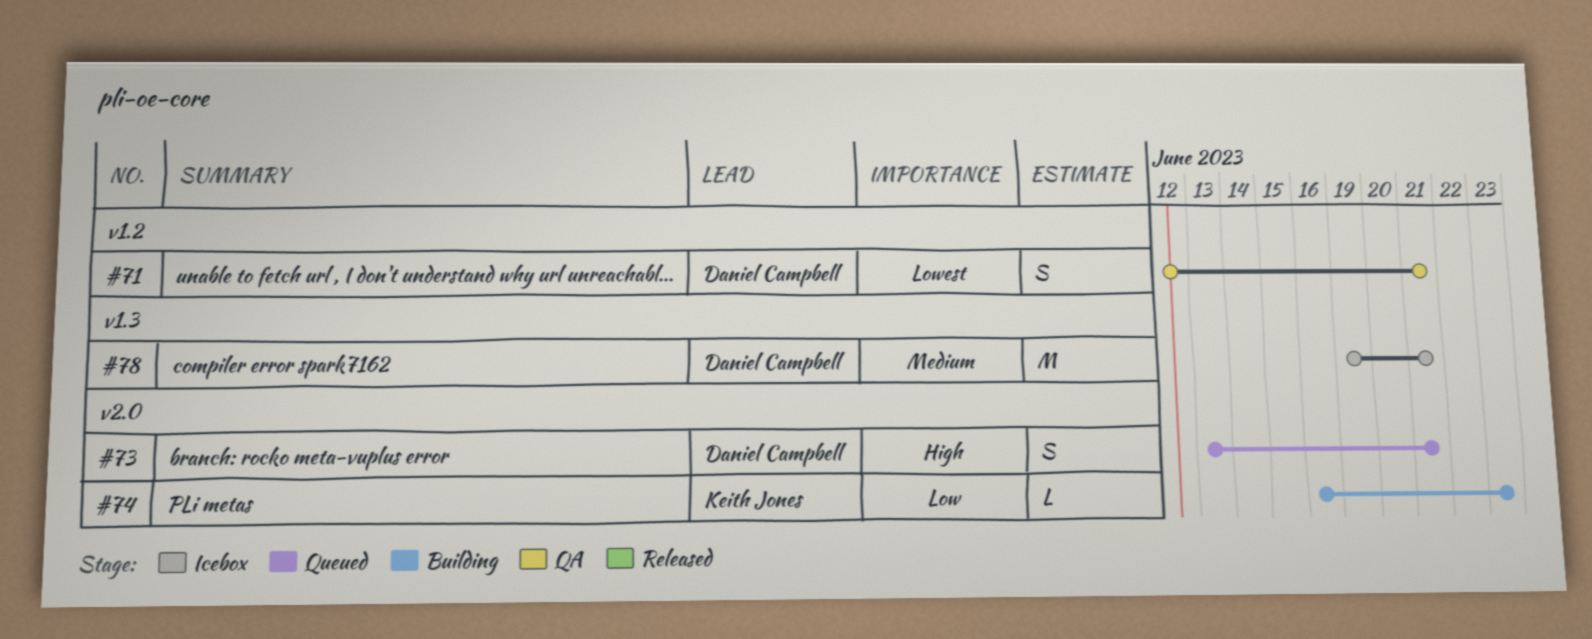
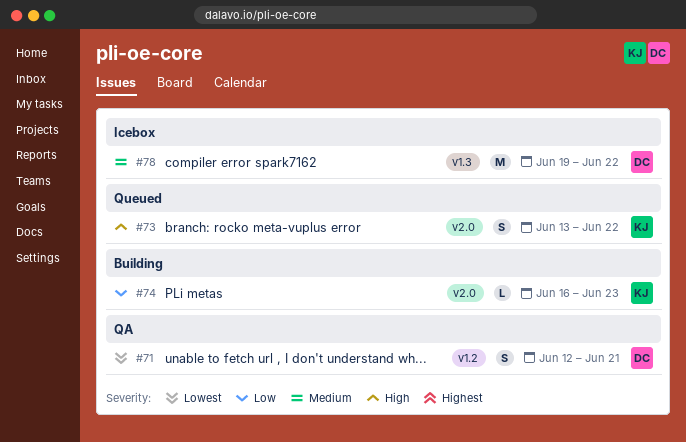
#73, owner: Daniel Campbell -> Keith Jones
#73, due: Jun 21 -> Jun 22
#78, due: Jun 21 -> Jun 22

